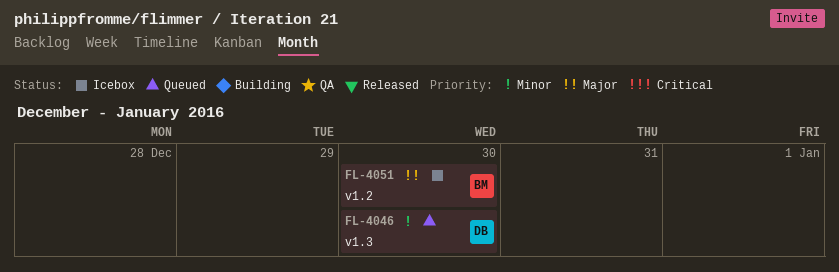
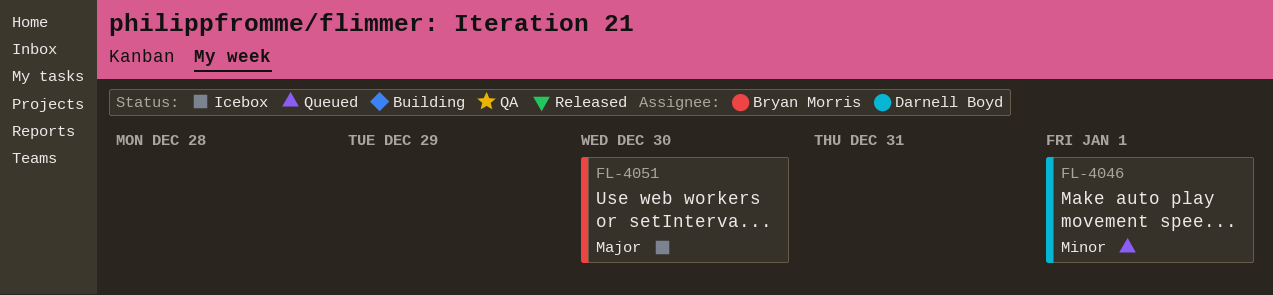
FL-4046, due: Dec 30 -> Jan 1

